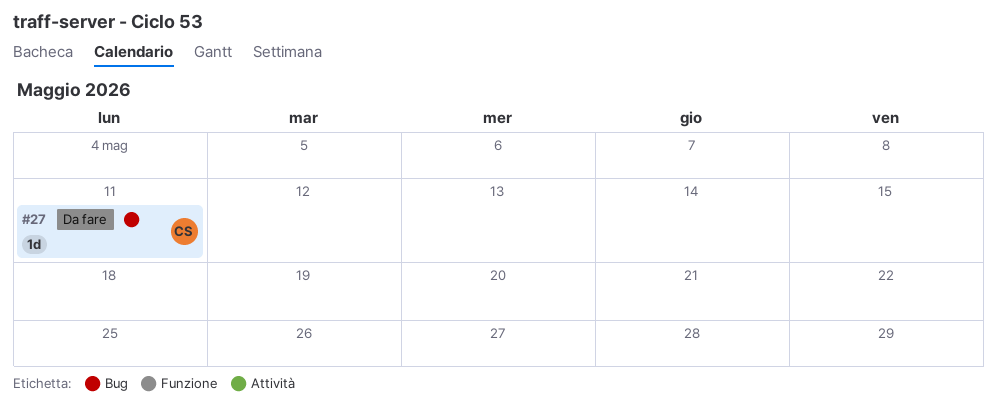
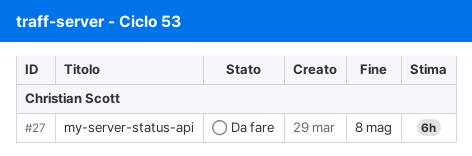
#27, estimate: 1d -> 6h
#27, due: May 11 -> May 8

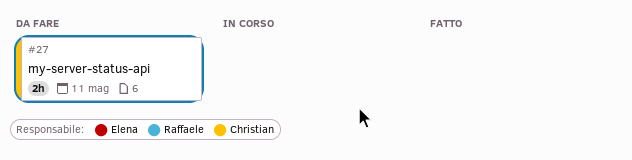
#27, estimate: 6h -> 2h
#27, due: May 8 -> May 11

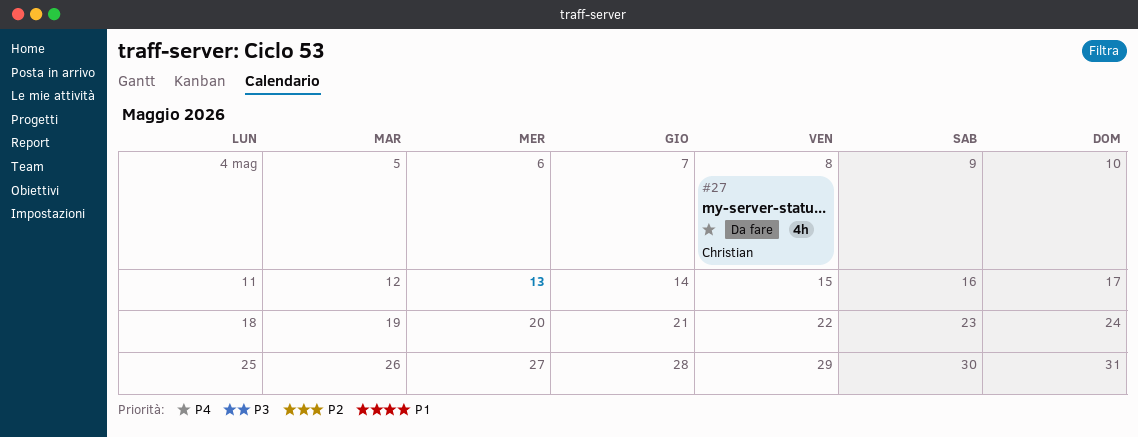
#27, estimate: 2h -> 4h
#27, due: May 11 -> May 8

